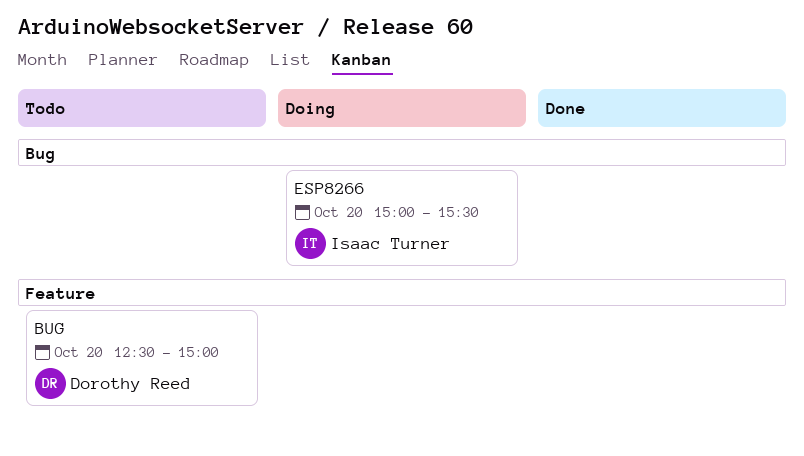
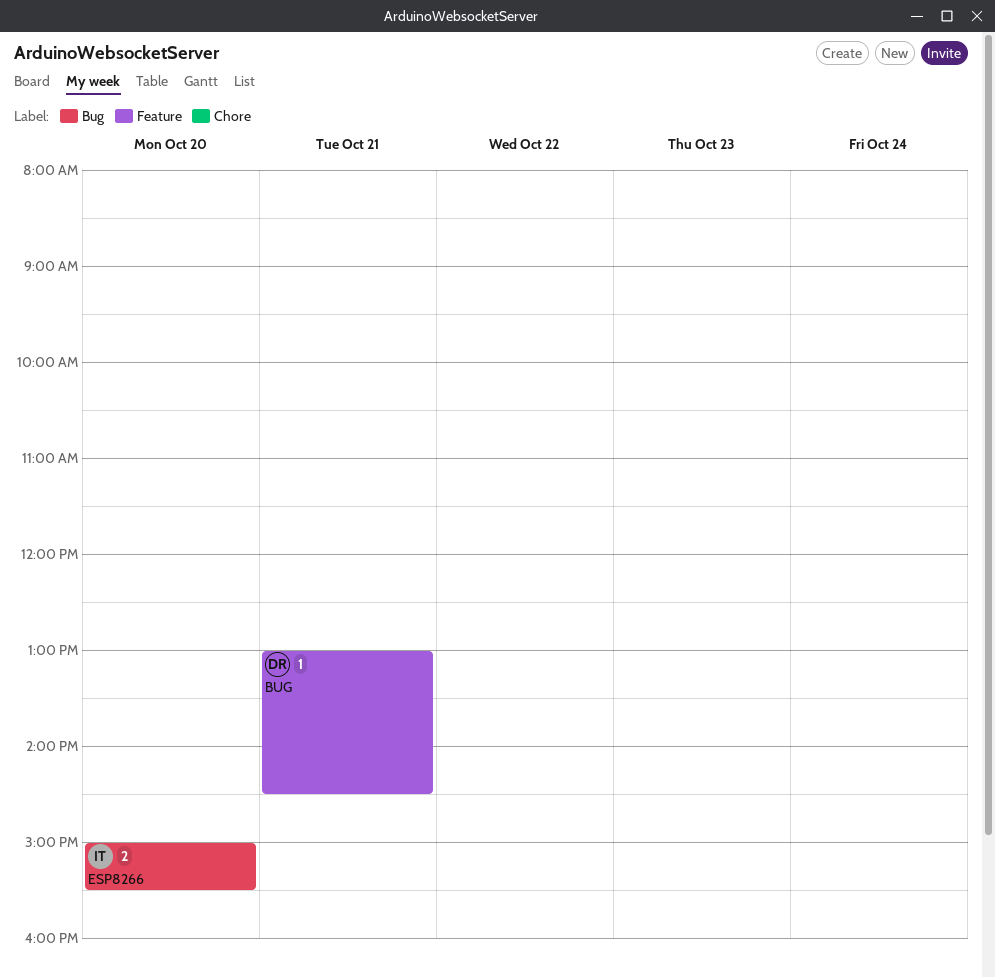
BUG, day: Oct 20 -> Oct 21
BUG, begins: 12:30 -> 13:00
BUG, ends: 15:00 -> 14:30

